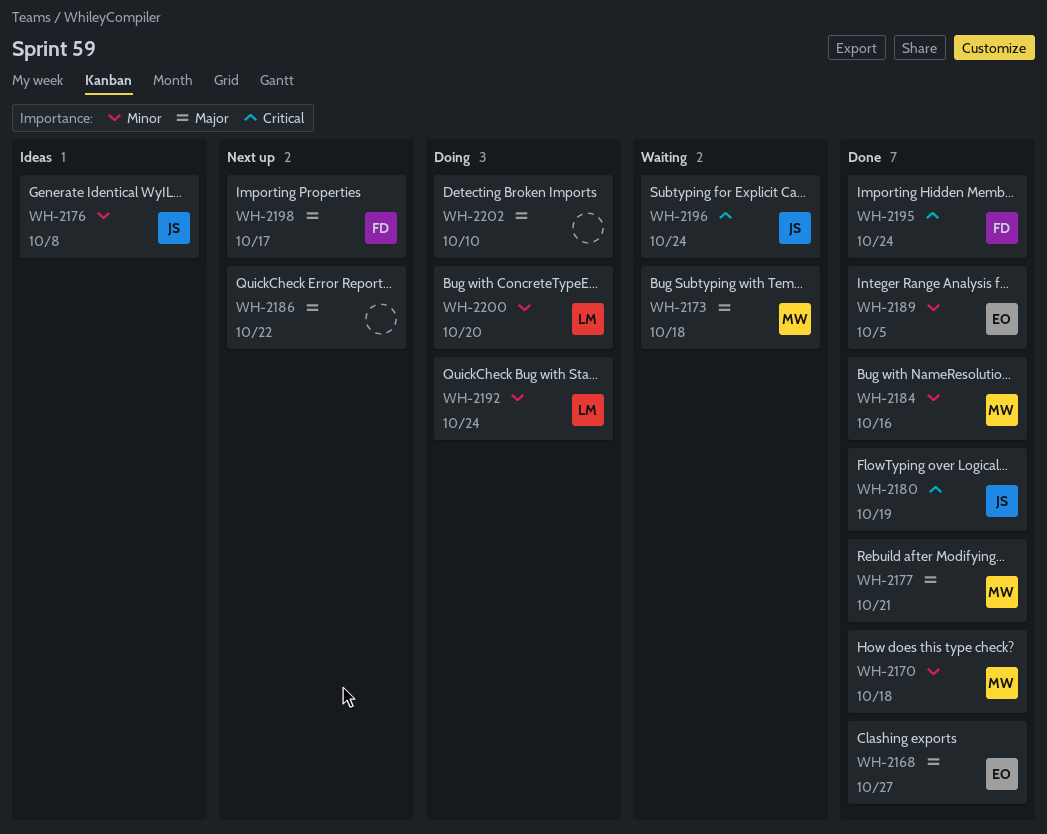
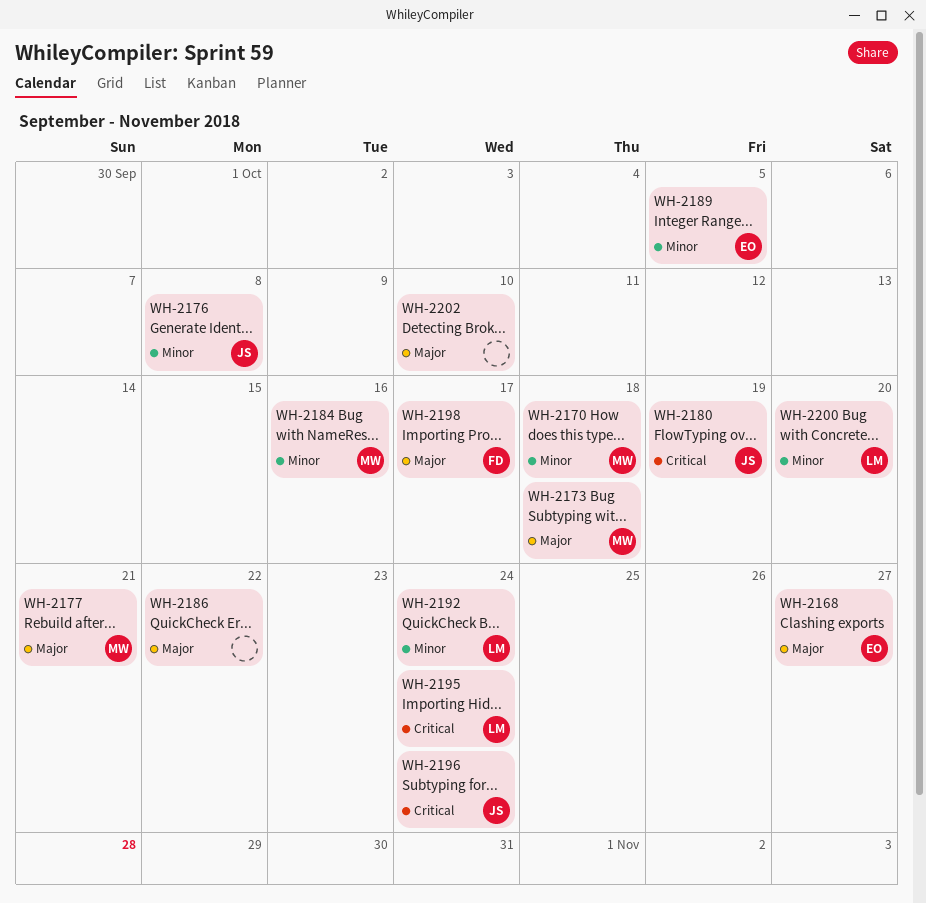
WH-2195, owner: FD -> LM

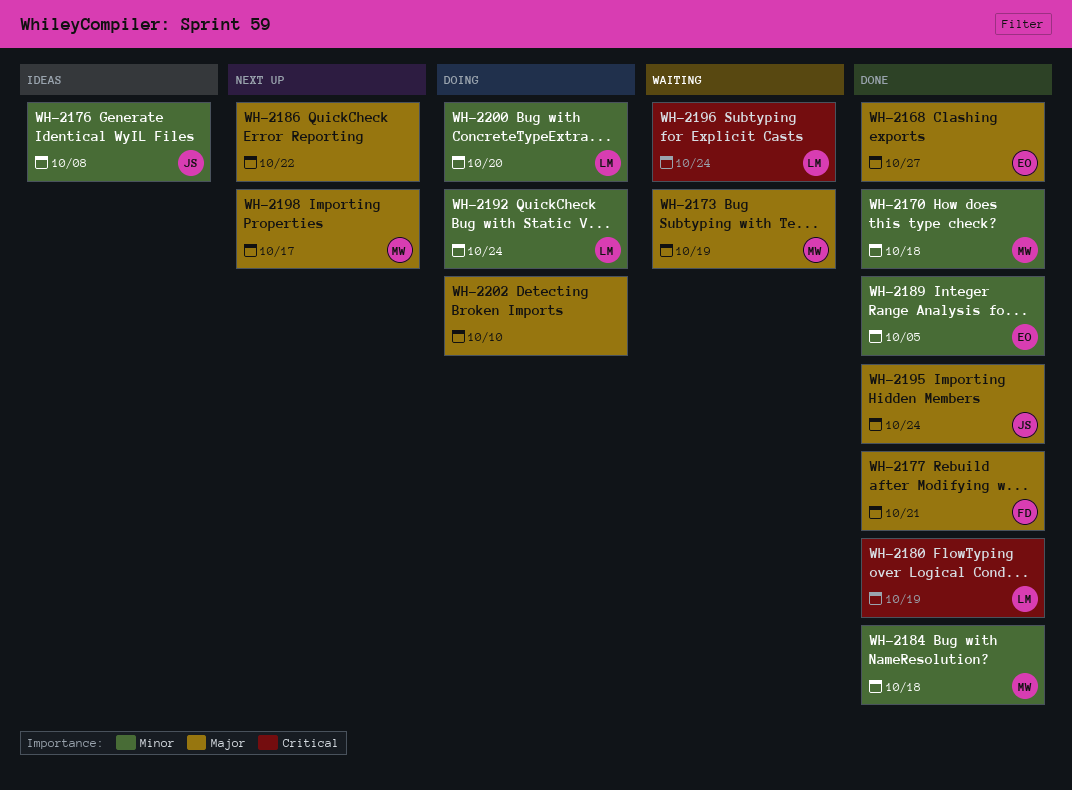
WH-2173, due: Oct 18 -> Oct 19
WH-2177, owner: MW -> FD
WH-2180, owner: JS -> LM
WH-2184, due: Oct 16 -> Oct 18
WH-2195, owner: LM -> JS
WH-2195, priority: Critical -> Major
WH-2196, owner: JS -> LM
WH-2198, owner: FD -> MW

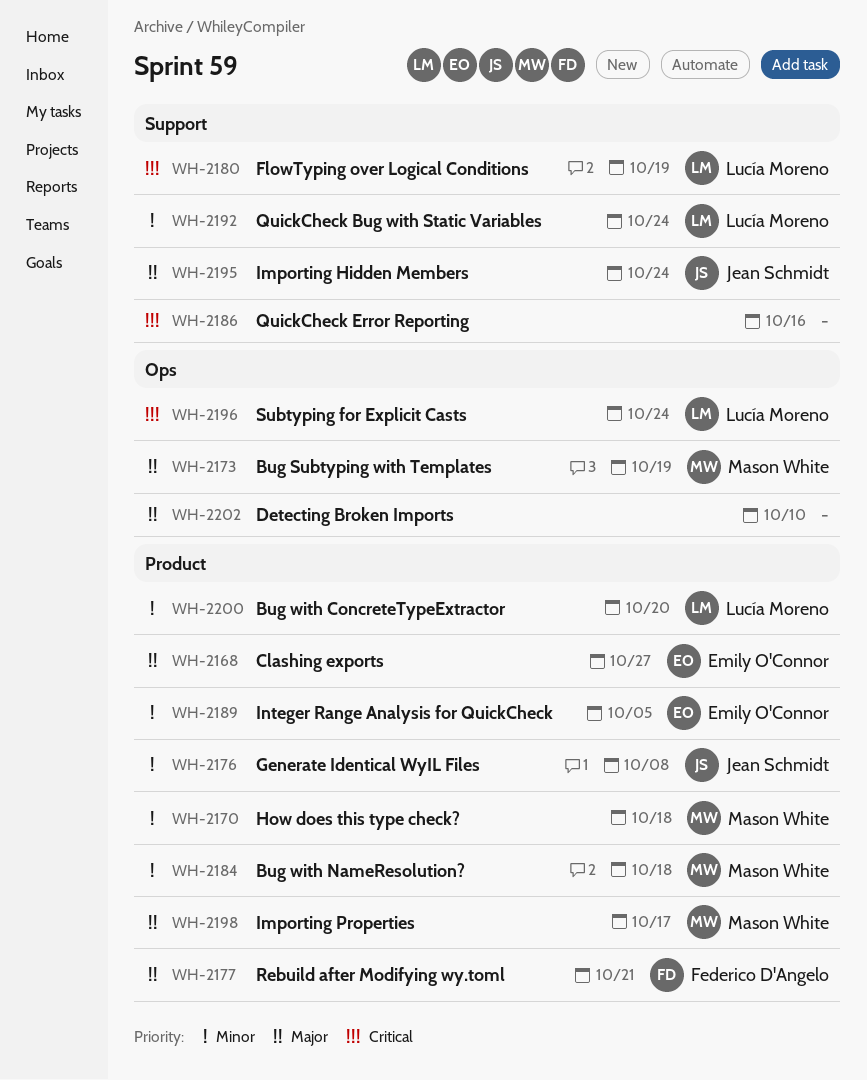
WH-2186, priority: Major -> Critical
WH-2186, due: Oct 22 -> Oct 16

